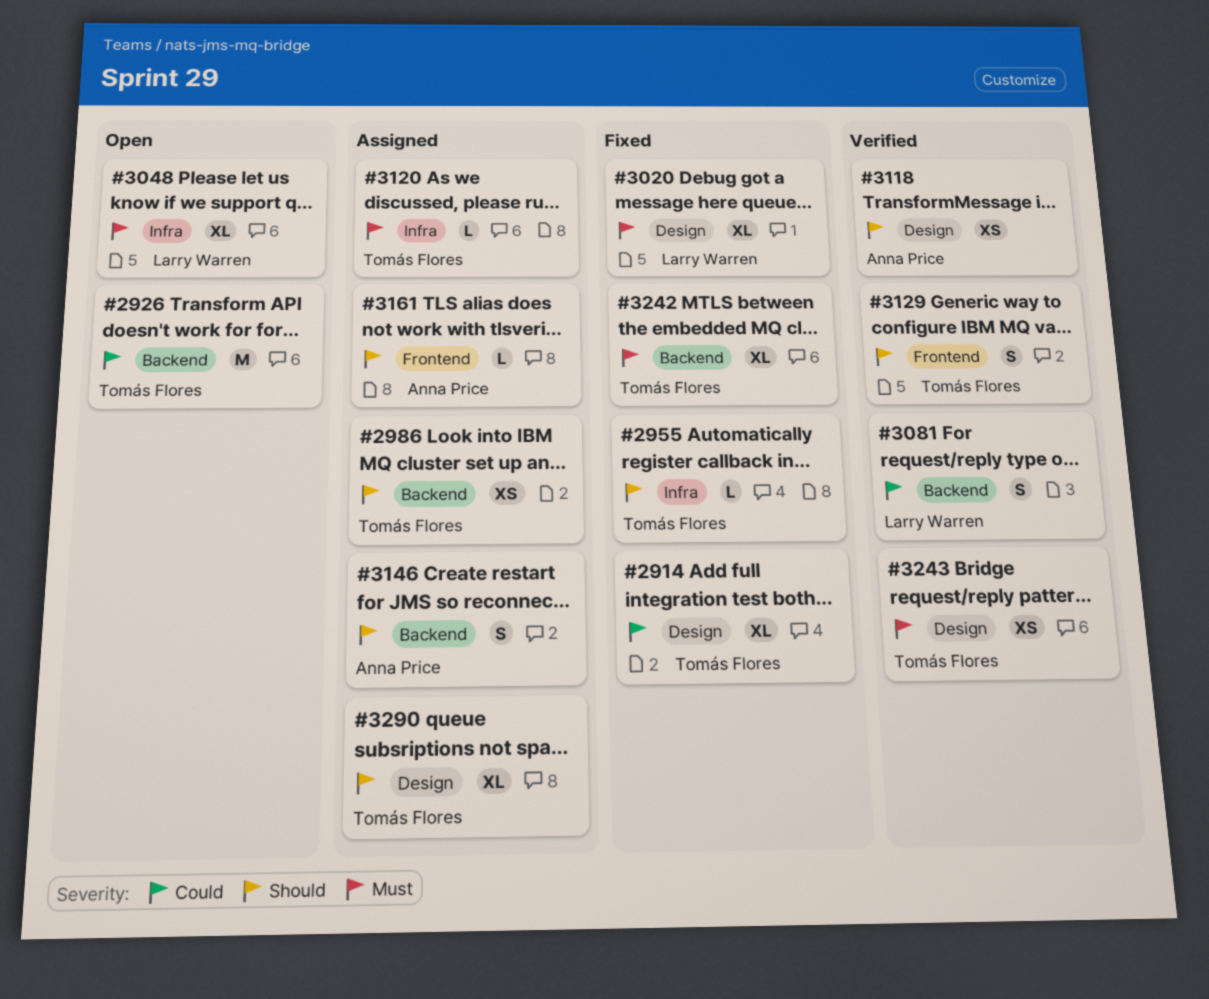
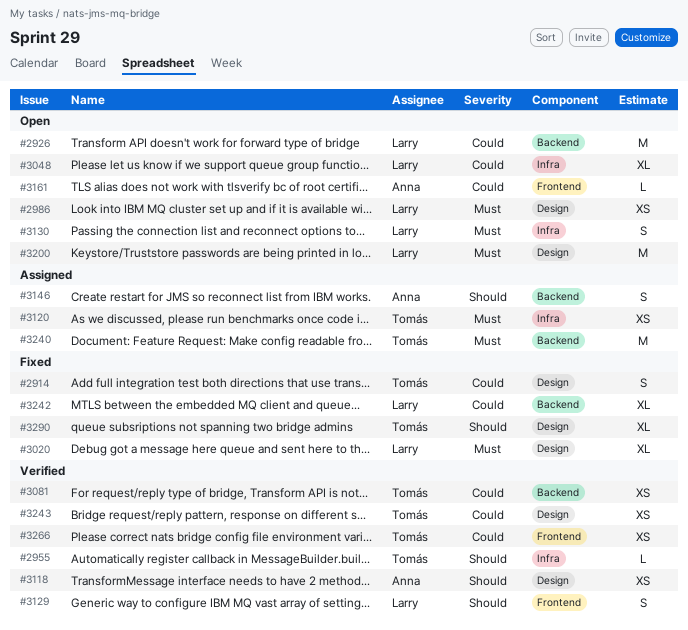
#2914, estimate: XL -> S
#2926, owner: Tomás Flores -> Larry Warren
#2955, status: Fixed -> Verified
#2986, status: Assigned -> Open
#2986, owner: Tomás Flores -> Larry Warren
#2986, priority: Should -> Must
#2986, label: Backend -> Design
#3048, priority: Must -> Could
#3081, owner: Larry Warren -> Tomás Flores
#3081, estimate: S -> XS
#3120, estimate: L -> XS
#3129, owner: Tomás Flores -> Larry Warren
#3130: none -> present
#3161, status: Assigned -> Open
#3161, priority: Should -> Could
#3200: none -> present
#3240: none -> present
#3242, owner: Tomás Flores -> Larry Warren
#3242, priority: Must -> Could
#3243, priority: Must -> Could
#3266: none -> present
#3290, status: Assigned -> Fixed

